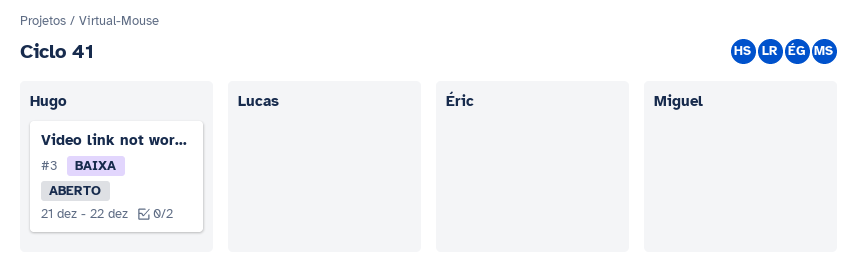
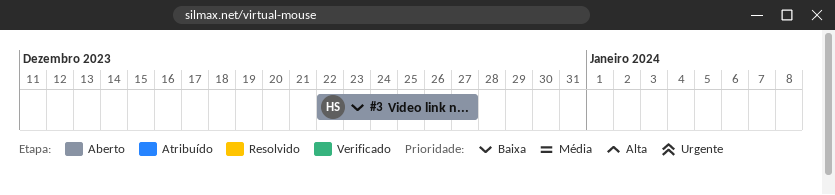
#3, start: Dec 21 -> Dec 22
#3, due: Dec 22 -> Dec 27

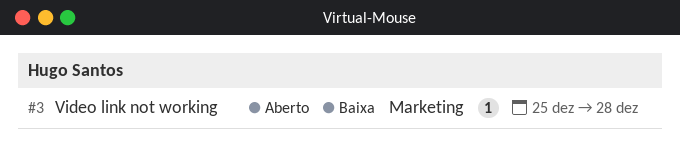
#3, start: Dec 22 -> Dec 25
#3, due: Dec 27 -> Dec 28

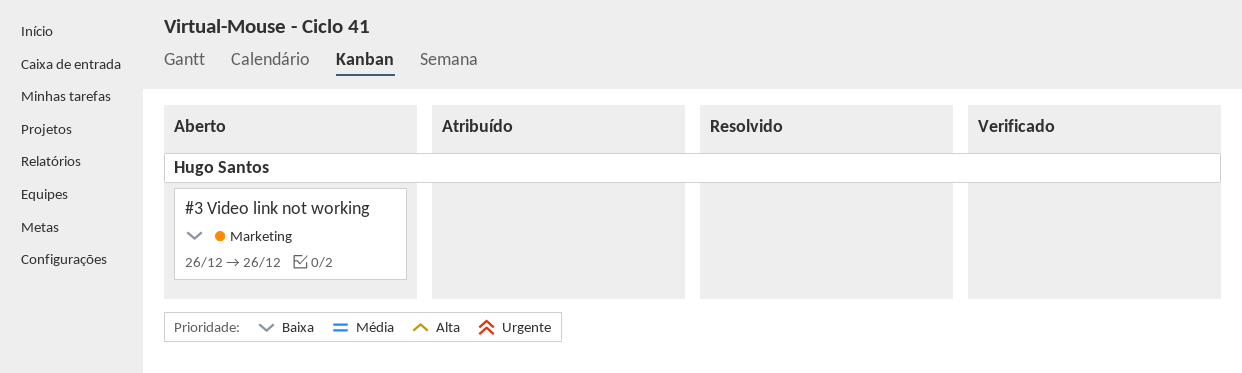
#3, start: Dec 25 -> Dec 26
#3, due: Dec 28 -> Dec 26

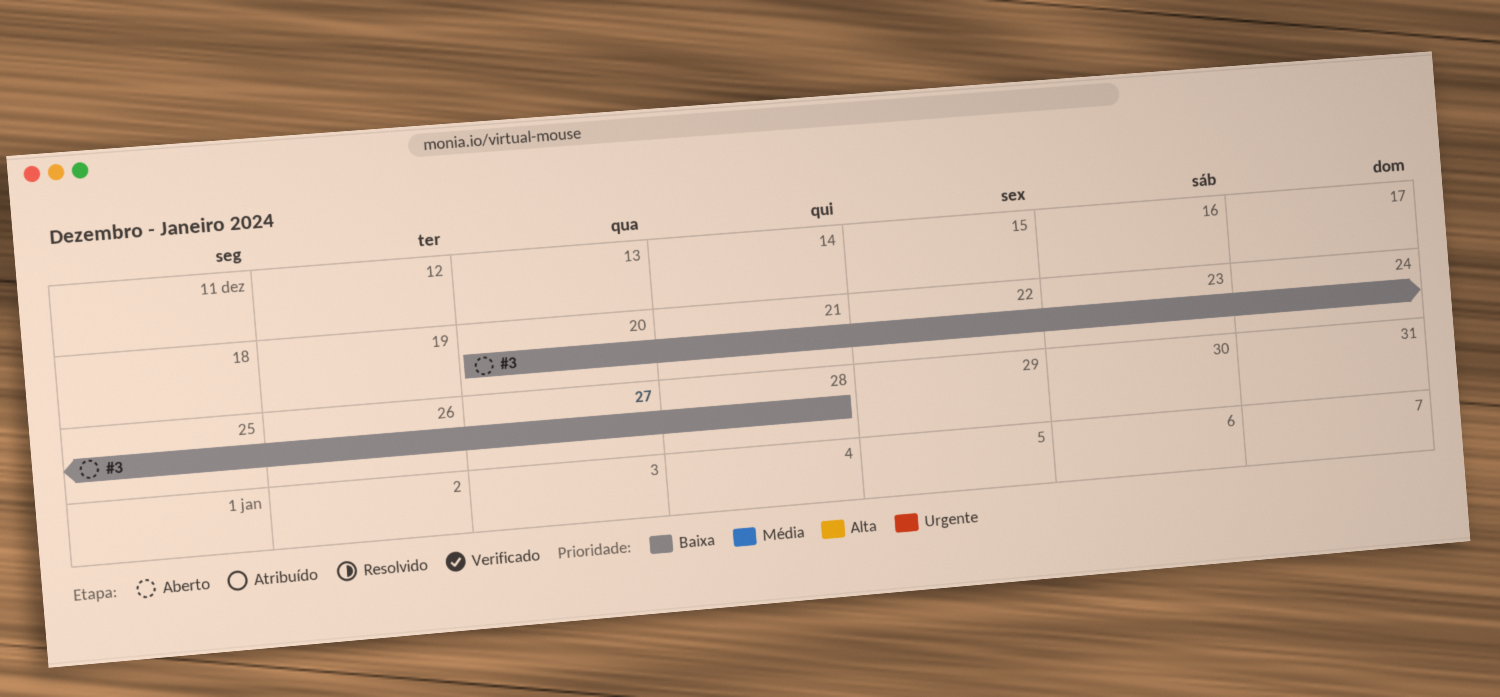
#3, start: Dec 26 -> Dec 20
#3, due: Dec 26 -> Dec 28

